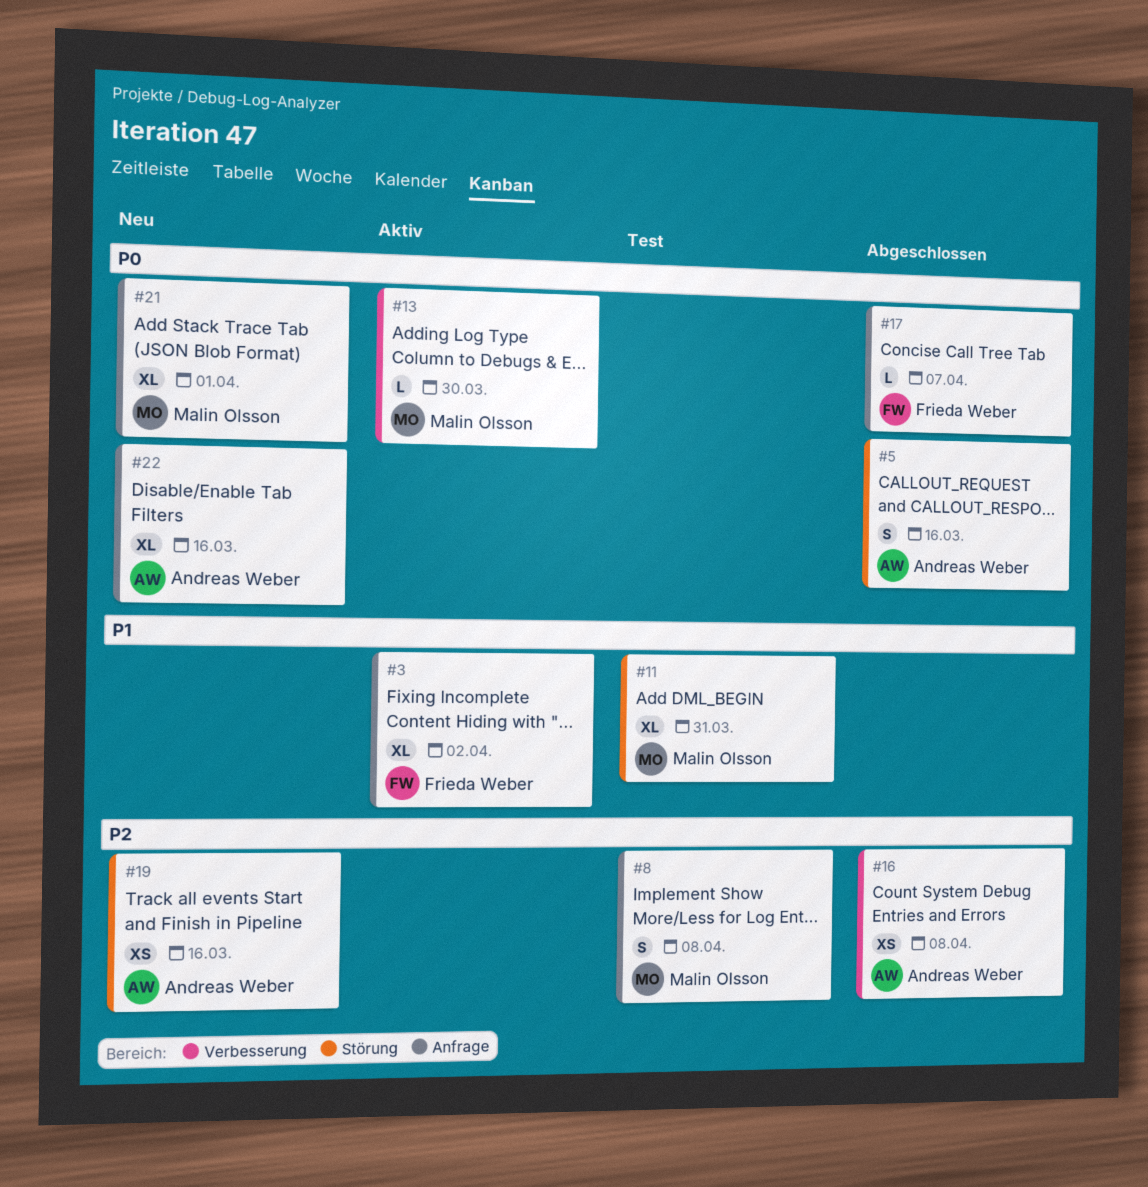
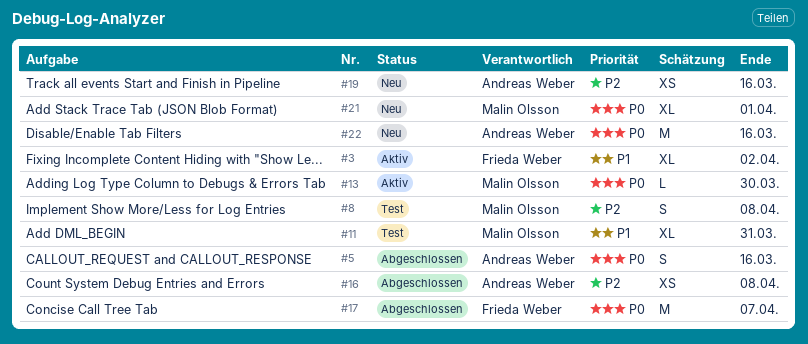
#17, estimate: L -> M
#22, estimate: XL -> M

